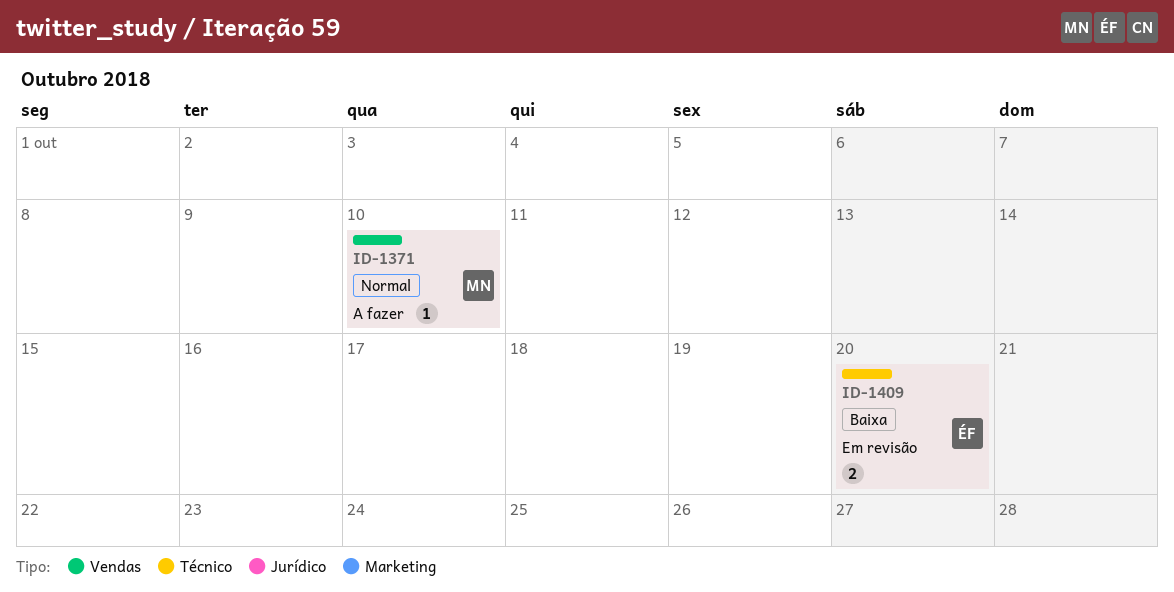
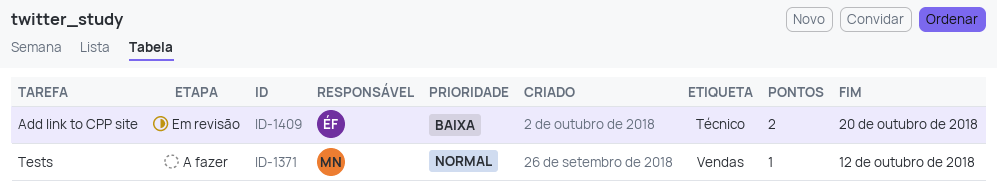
ID-1371, due: Oct 10 -> Oct 12

